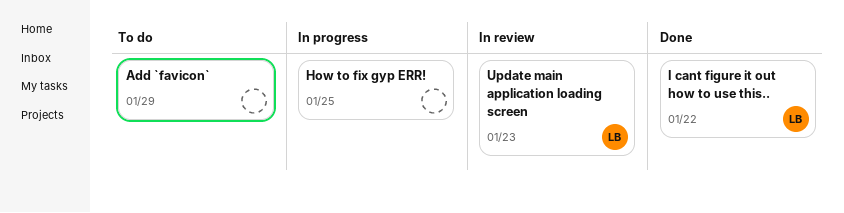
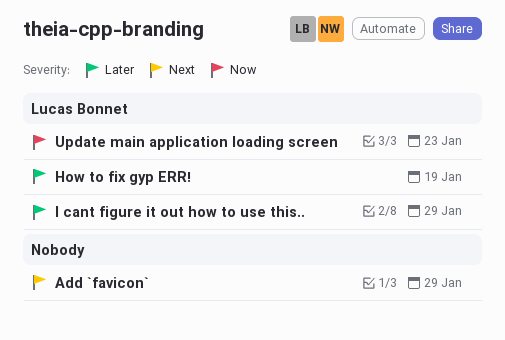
How to fix gyp ERR!, owner: none -> Lucas Bonnet
How to fix gyp ERR!, due: Jan 25 -> Jan 19
I cant figure it out how to use this.., due: Jan 22 -> Jan 29

